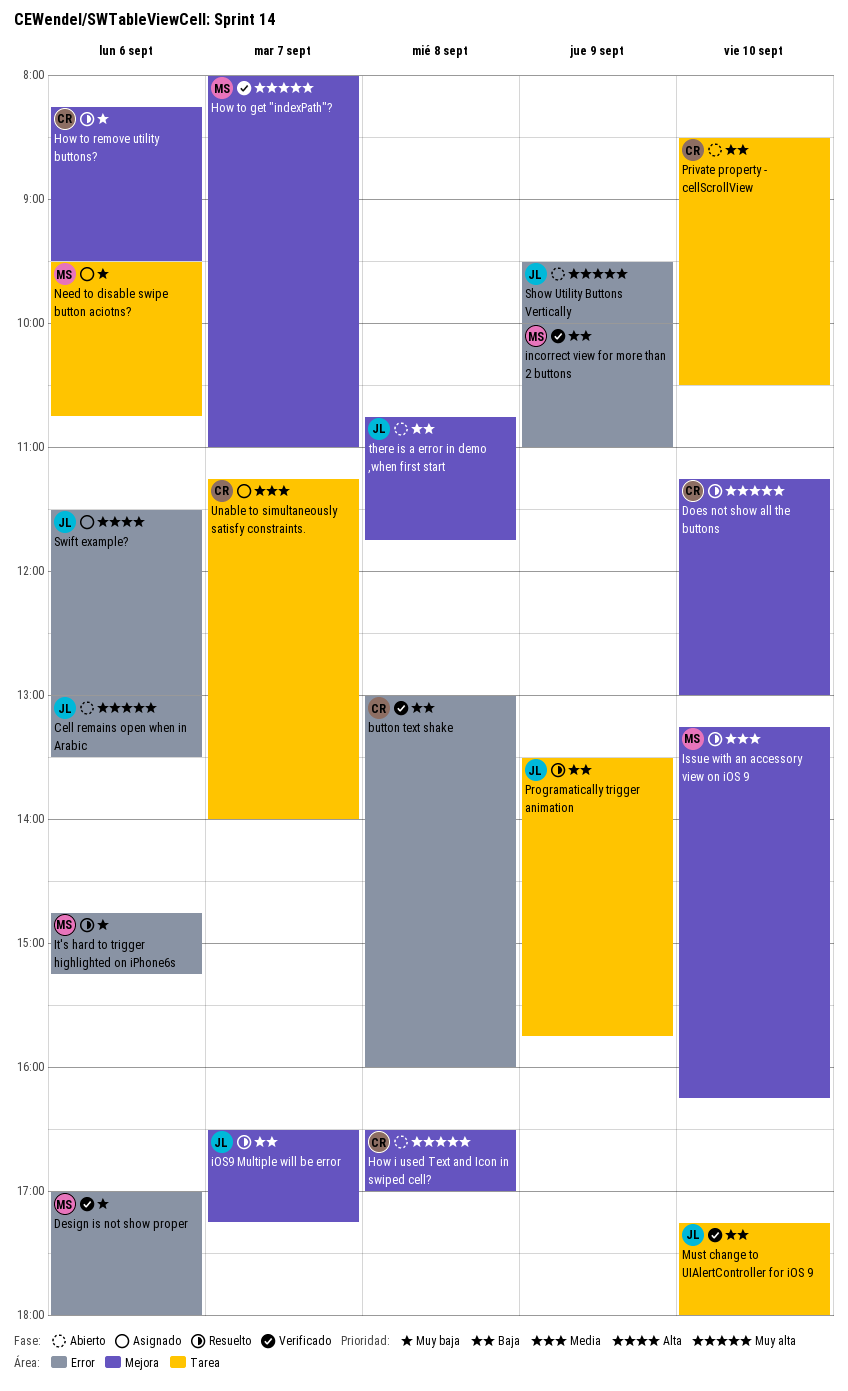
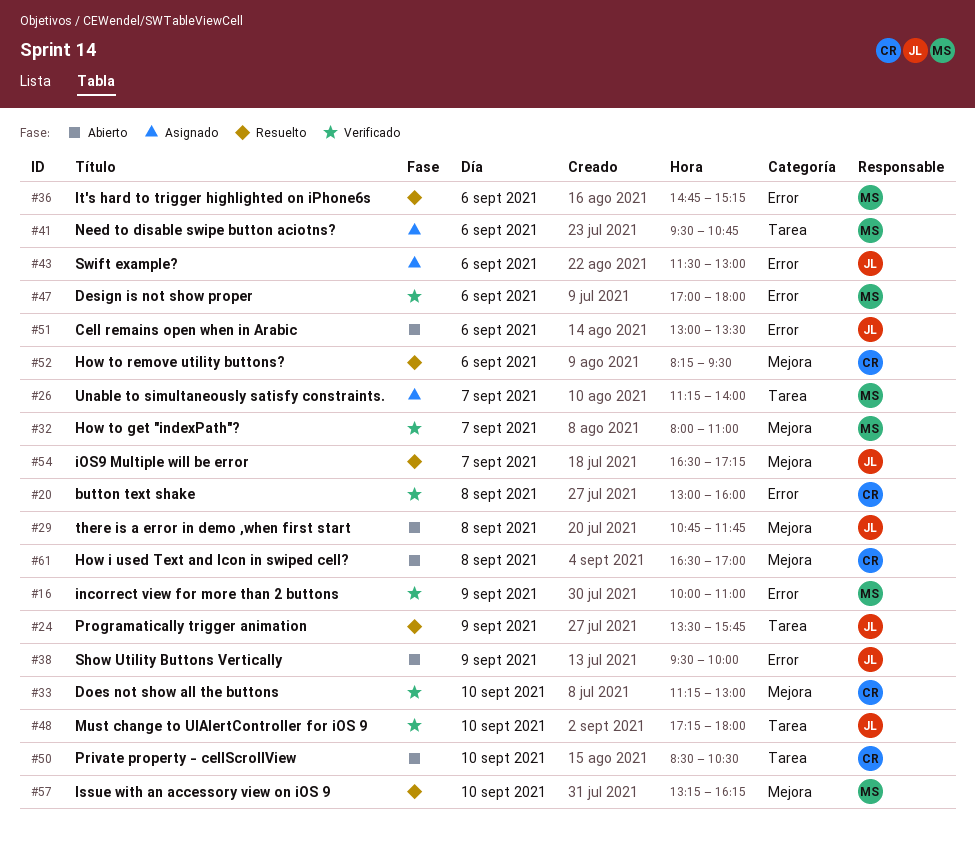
Does not show all the buttons, status: Resuelto -> Verificado
Unable to simultaneously satisfy constraints., owner: CR -> MS

